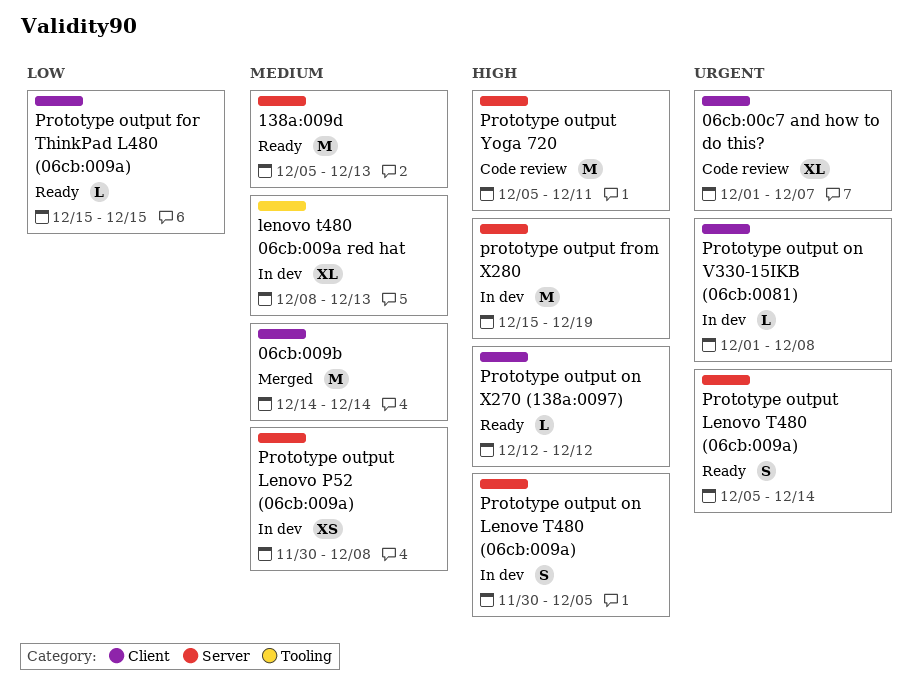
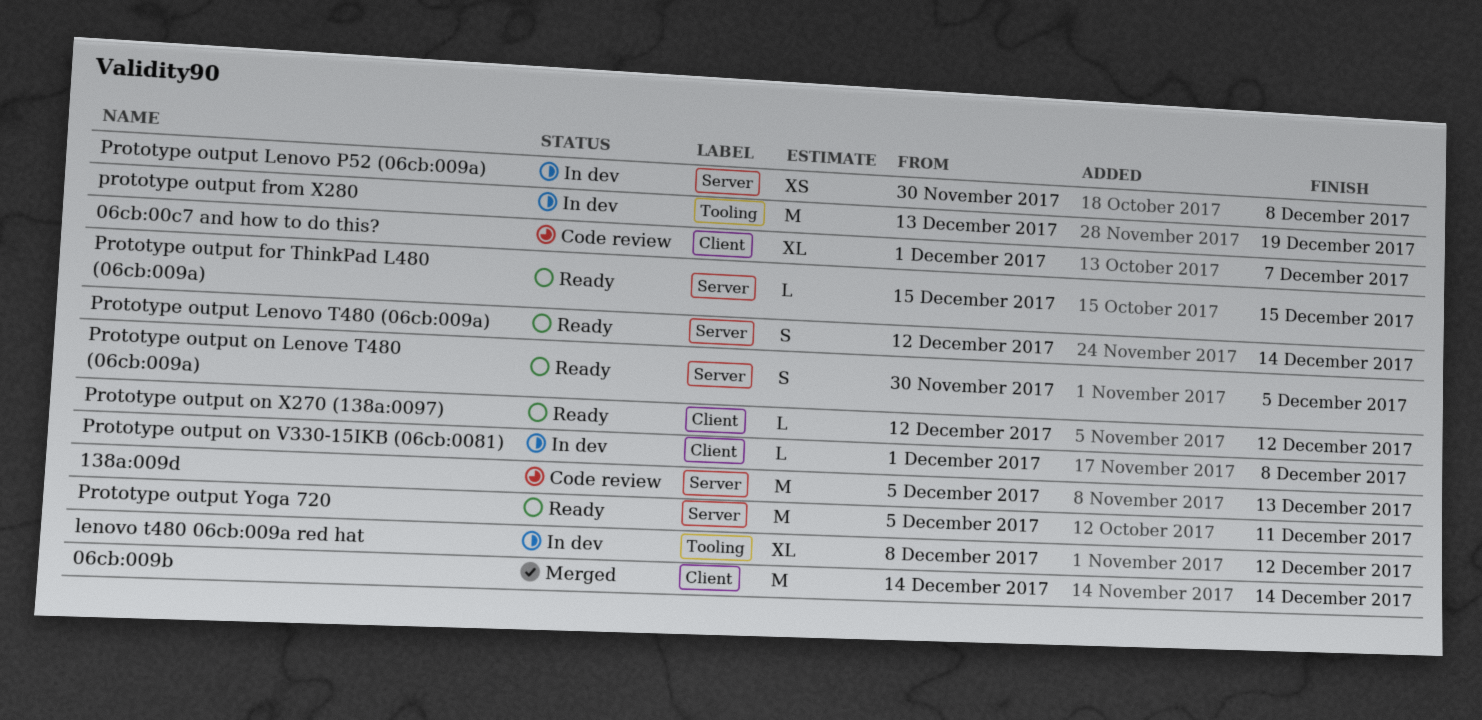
138a:009d, status: Ready -> Code review
lenovo t480 06cb:009a red hat, due: Dec 13 -> Dec 12
Prototype output for ThinkPad L480 (06cb:009a), label: Client -> Server
prototype output from X280, label: Server -> Tooling
prototype output from X280, start: Dec 15 -> Dec 13
Prototype output Lenovo T480 (06cb:009a), start: Dec 5 -> Dec 12
Prototype output on Lenove T480 (06cb:009a), status: In dev -> Ready
Prototype output Yoga 720, status: Code review -> Ready

